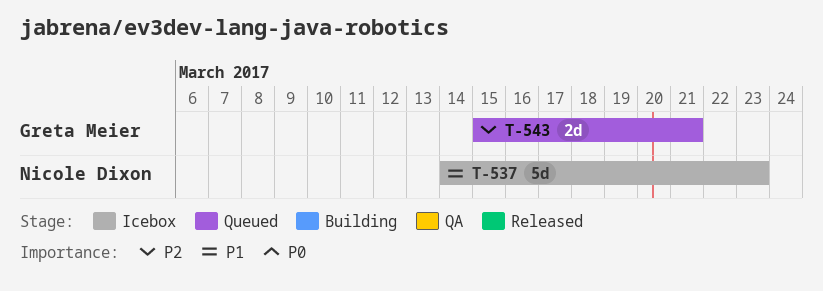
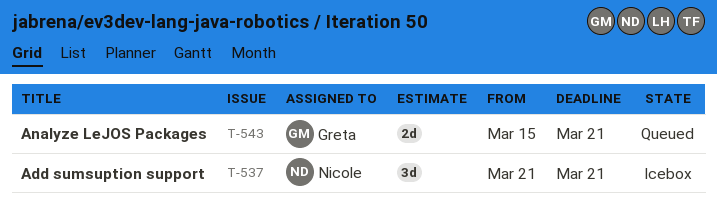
T-537, estimate: 5d -> 3d
T-537, start: Mar 14 -> Mar 21
T-537, due: Mar 23 -> Mar 21

